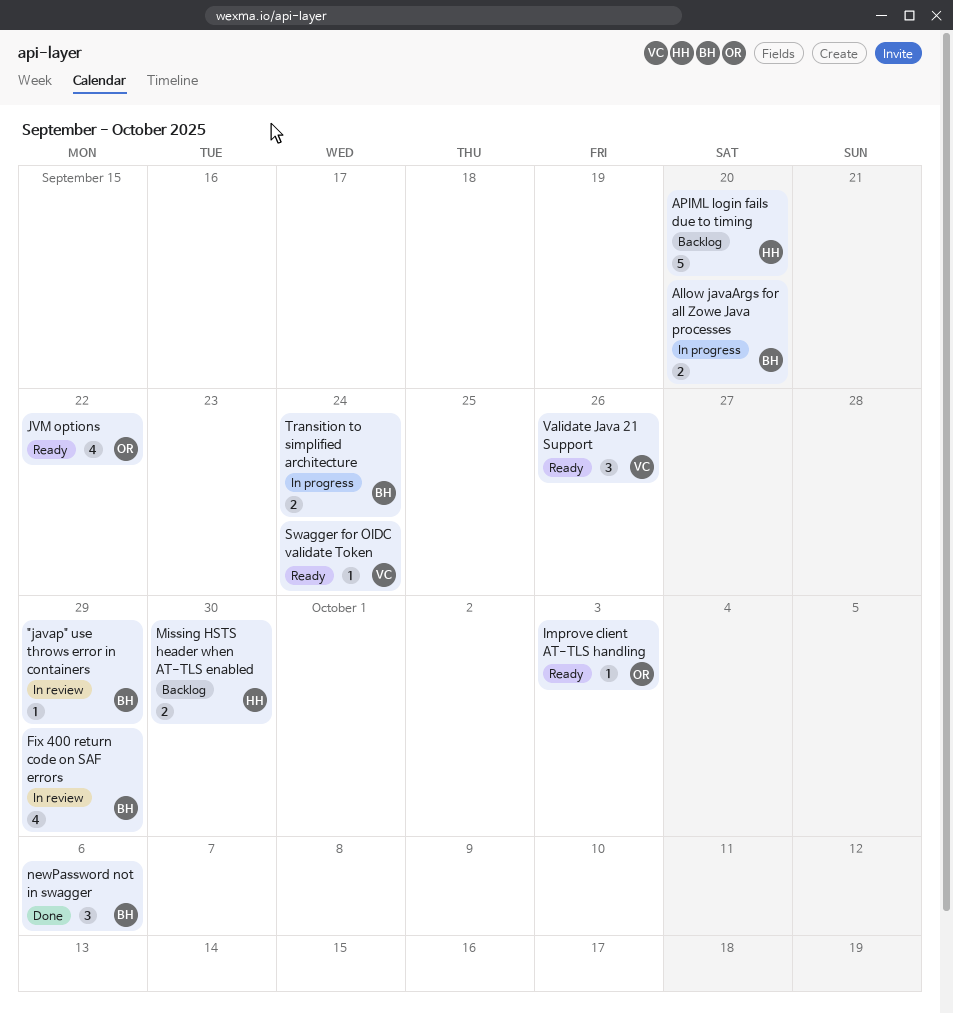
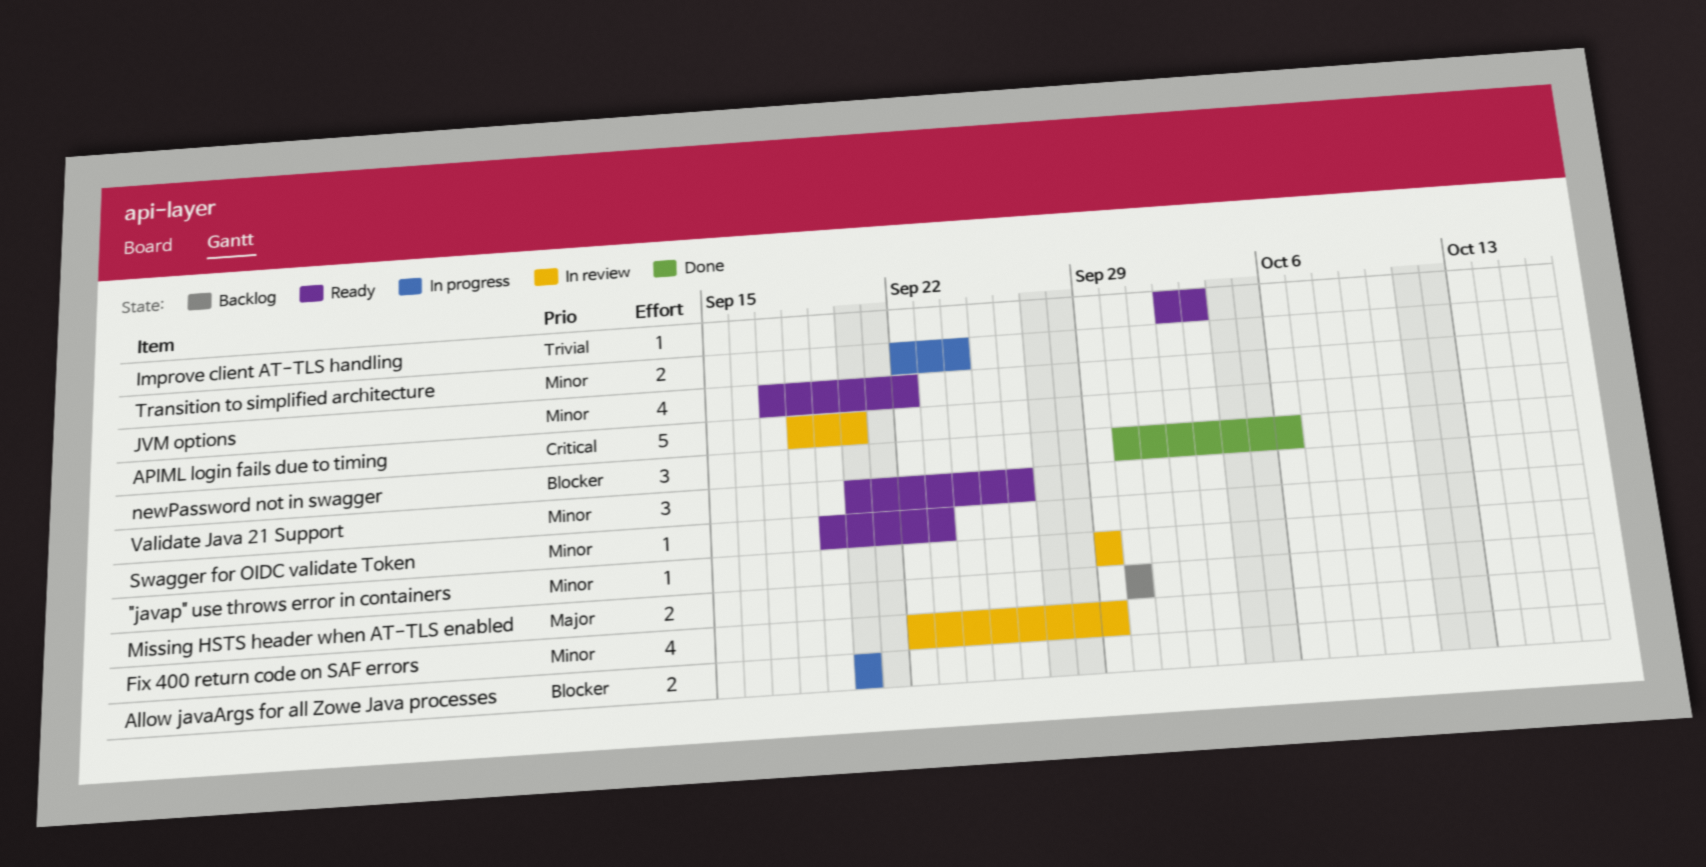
APIML login fails due to timing, status: Backlog -> In review
Swagger for OIDC validate Token, due: Sep 24 -> Sep 23

